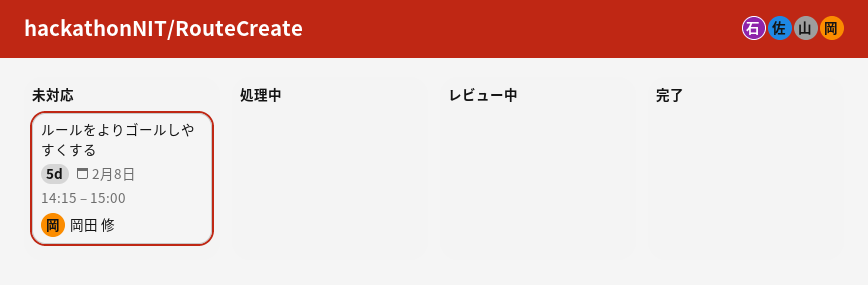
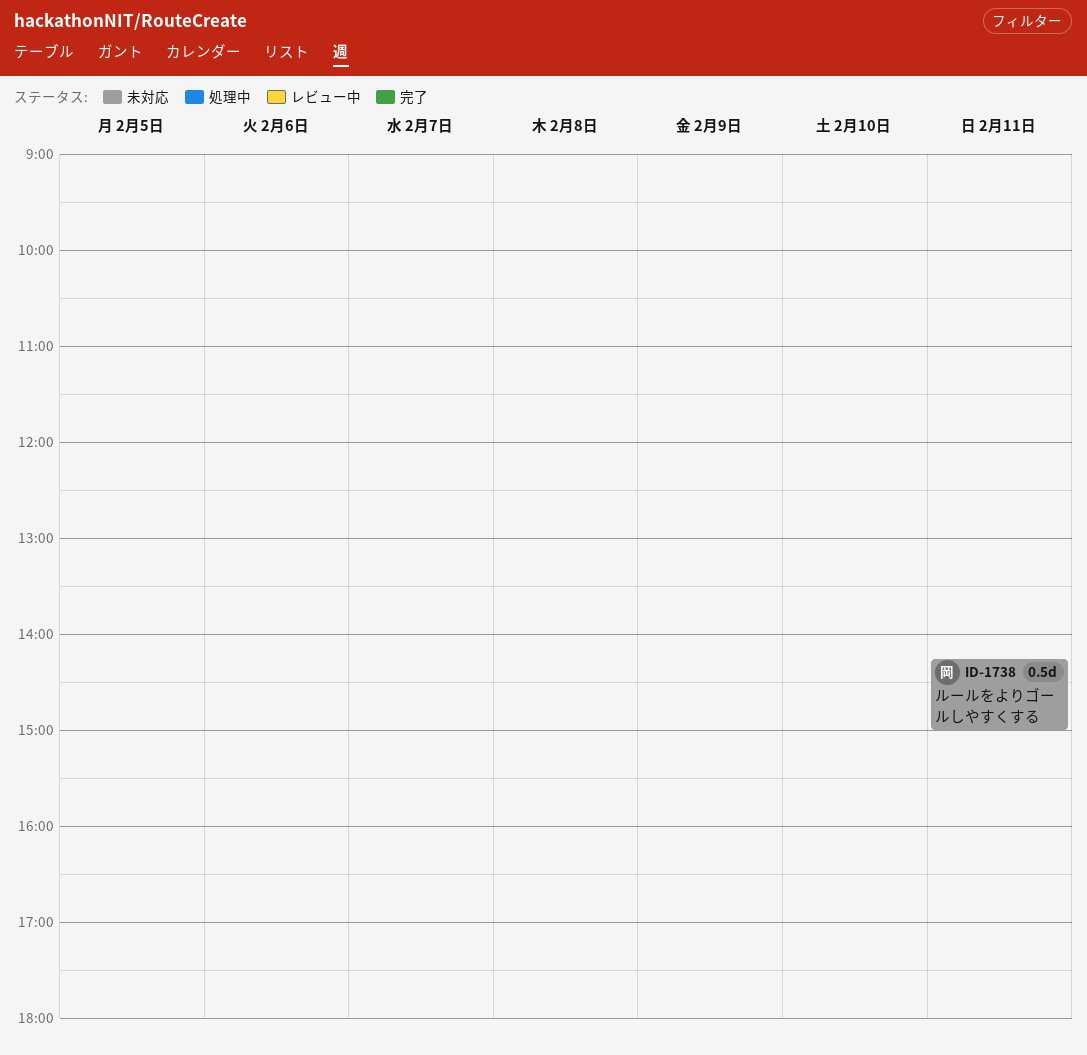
ルールをよりゴールしやすくする, estimate: 5d -> 0.5d
ルールをよりゴールしやすくする, day: Feb 8 -> Feb 11

